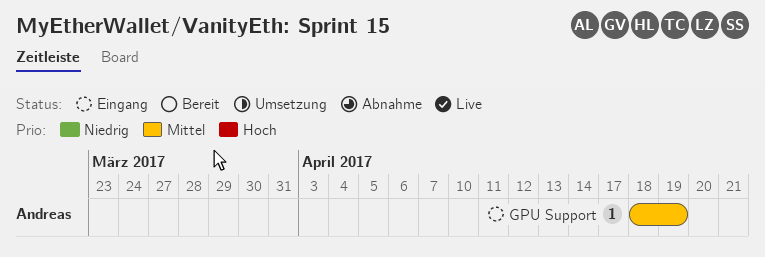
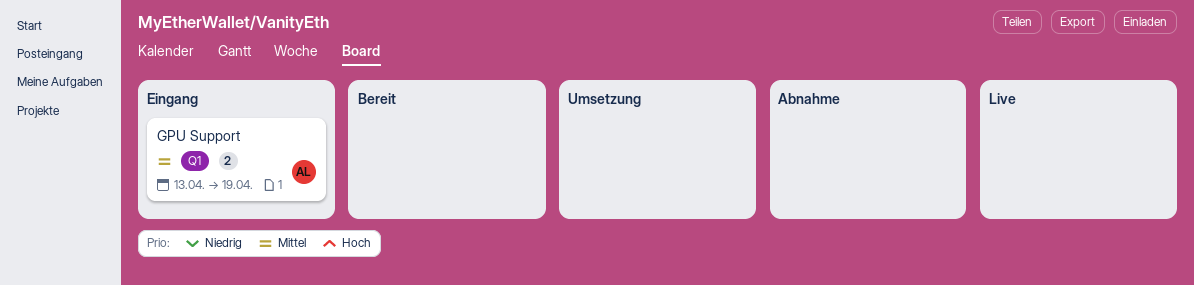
GPU Support, estimate: 1 -> 2
GPU Support, start: Apr 18 -> Apr 13

